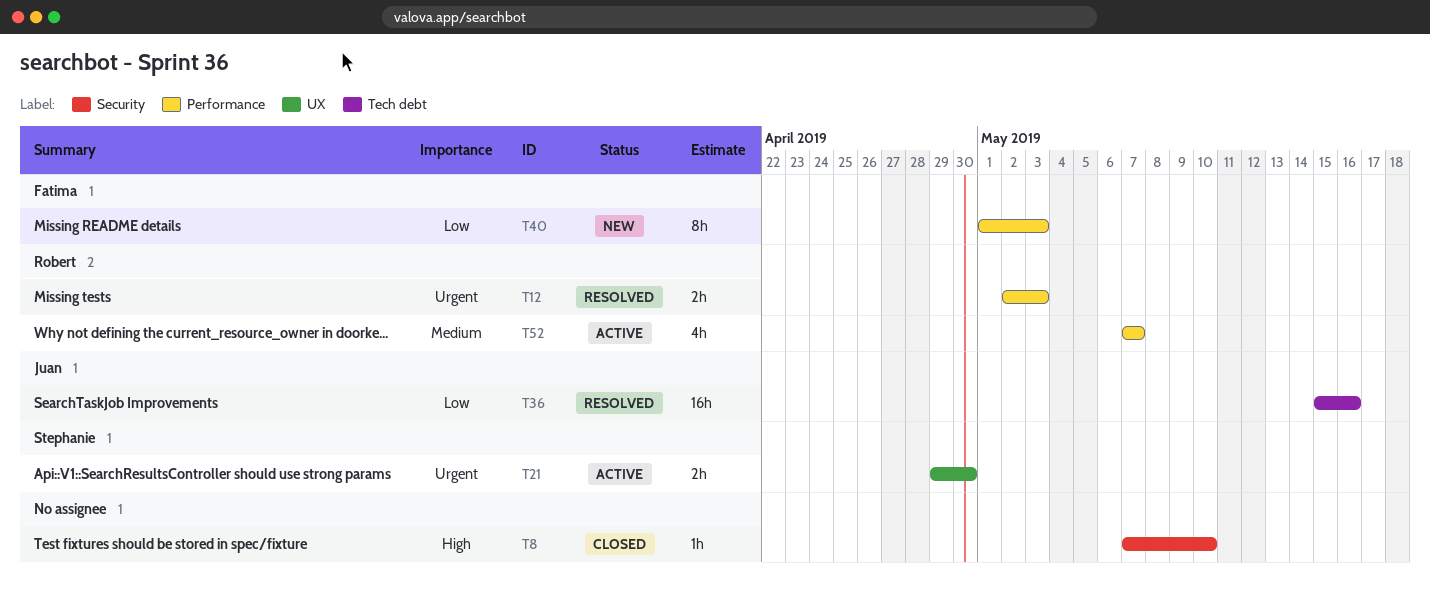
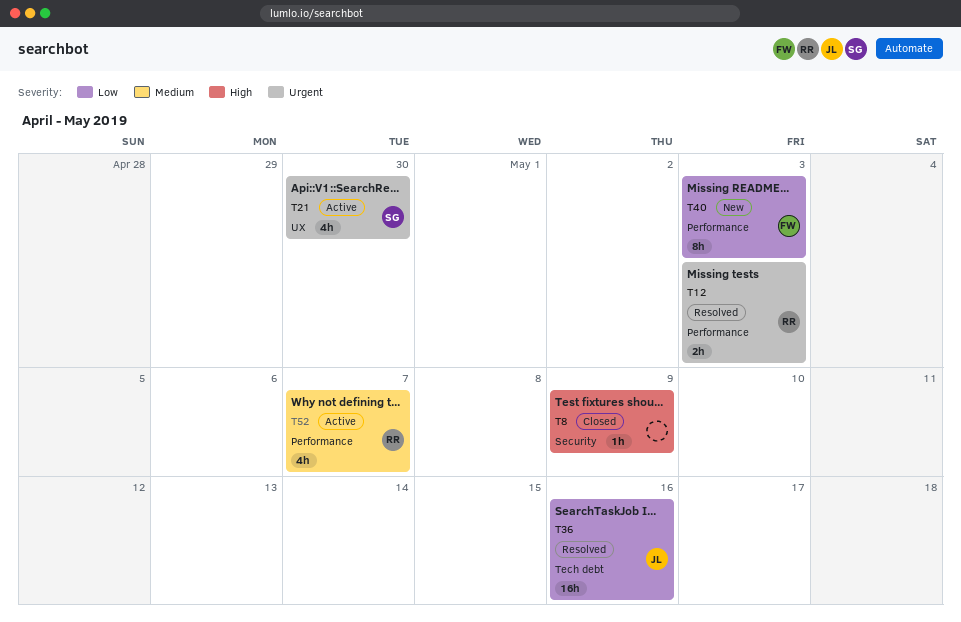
T8, due: May 10 -> May 9
T21, estimate: 2h -> 4h

